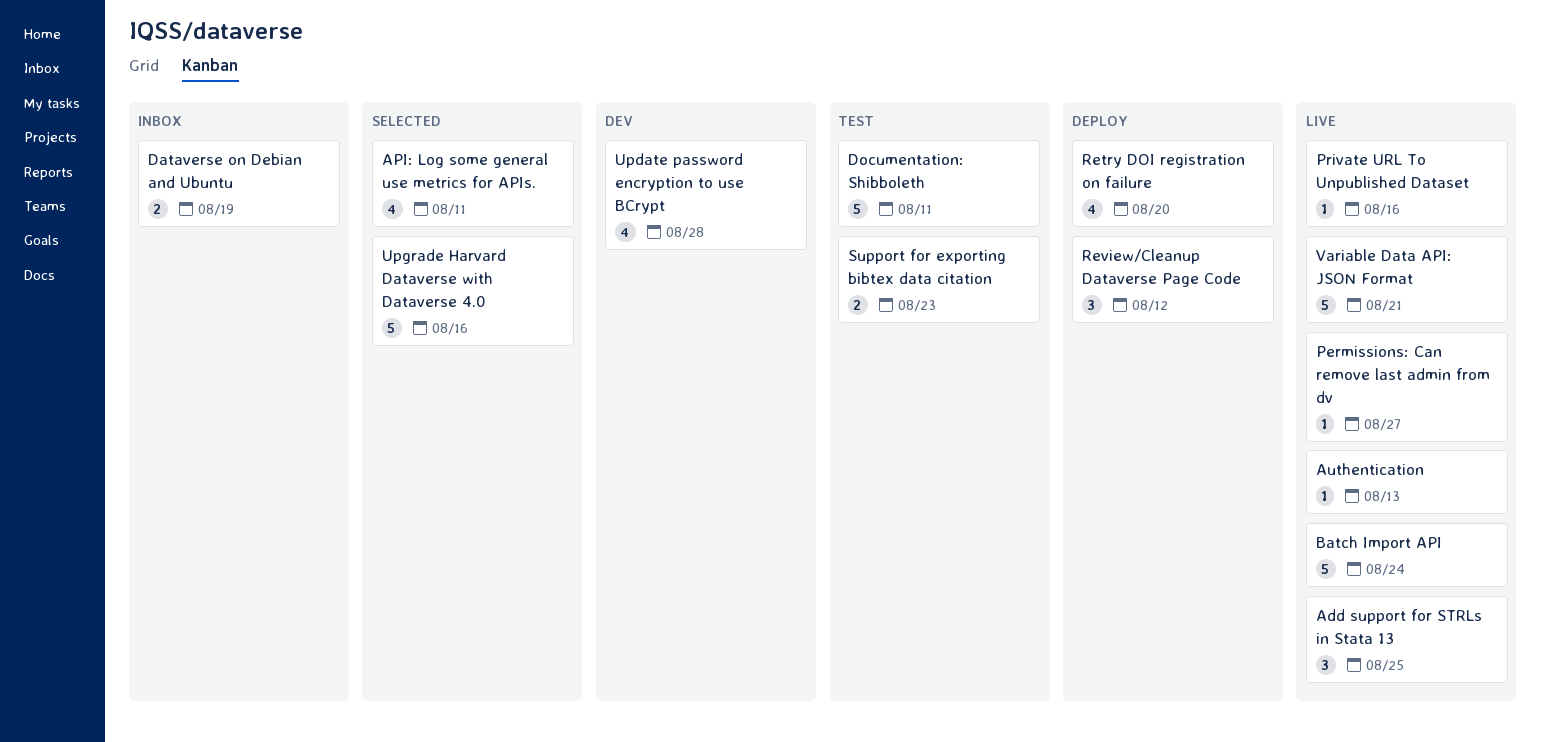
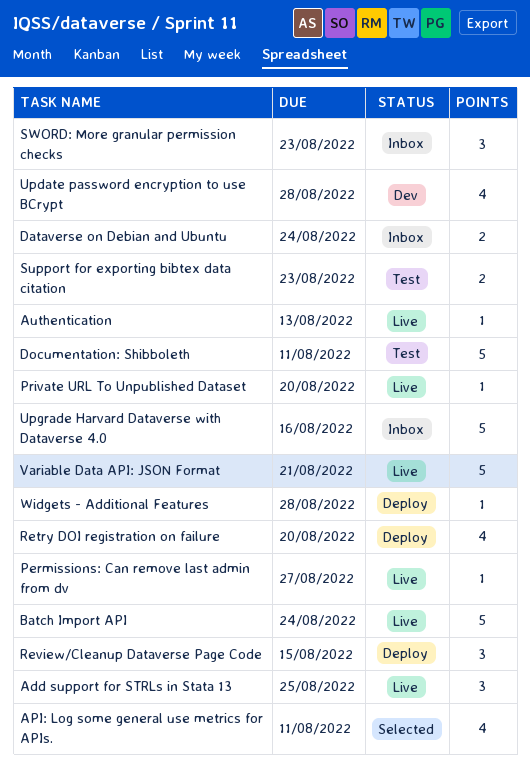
Dataverse on Debian and Ubuntu, due: Aug 19 -> Aug 24
Private URL To Unpublished Dataset, due: Aug 16 -> Aug 20
Review/Cleanup Dataverse Page Code, due: Aug 12 -> Aug 15
SWORD: More granular permission checks: none -> present
Upgrade Harvard Dataverse with Dataverse 4.0, status: Selected -> Inbox
Widgets - Additional Features: none -> present

